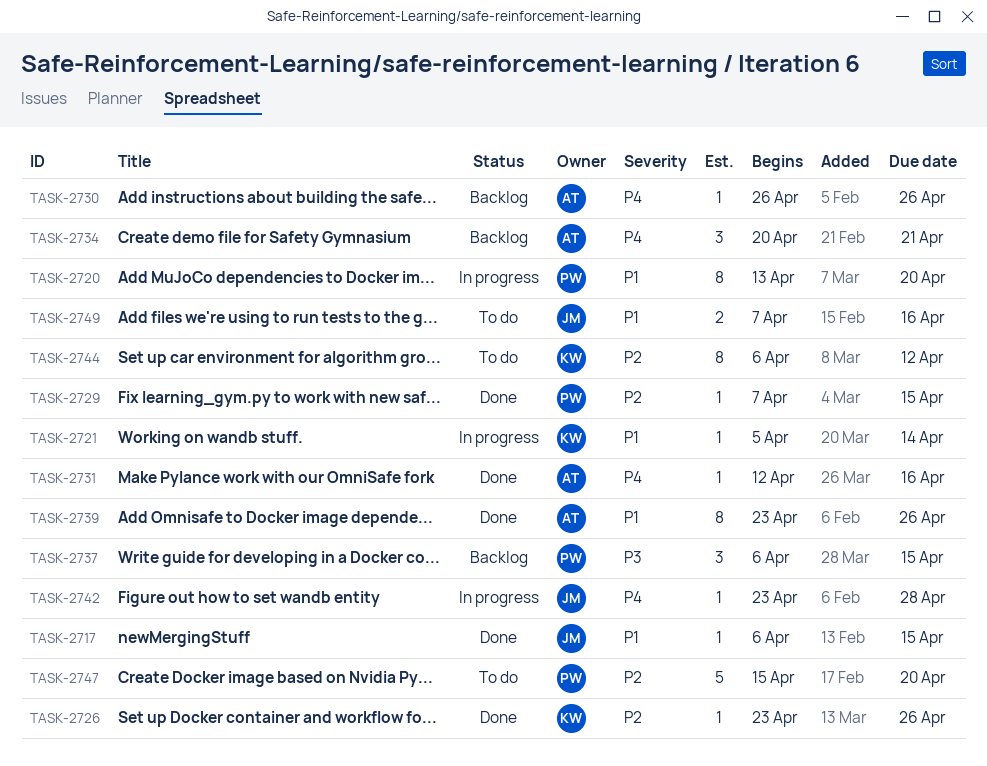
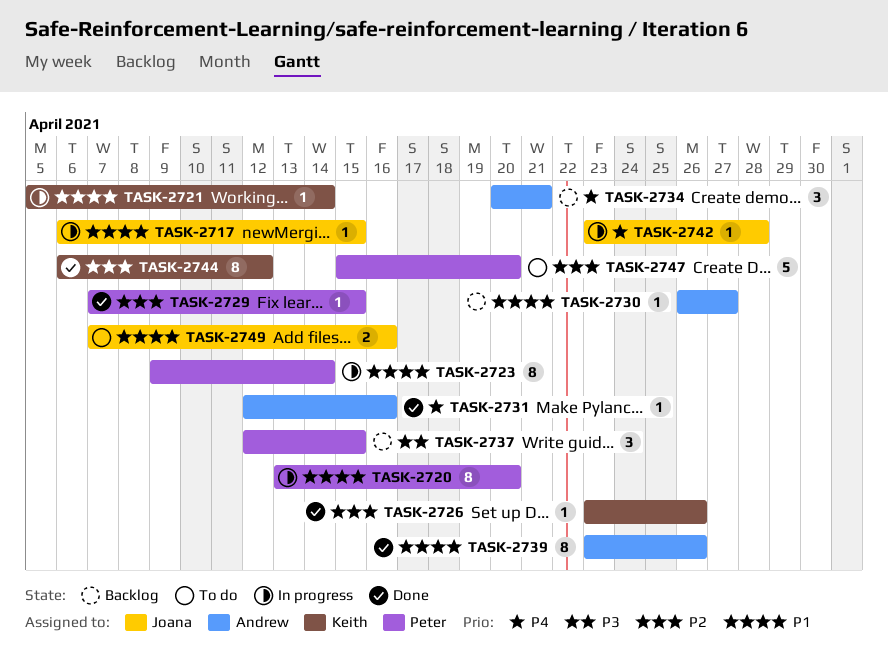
TASK-2717, status: Done -> In progress
TASK-2723: none -> present
TASK-2730, priority: P4 -> P1
TASK-2730, due: Apr 26 -> Apr 27
TASK-2737, start: Apr 6 -> Apr 12
TASK-2744, status: To do -> Done

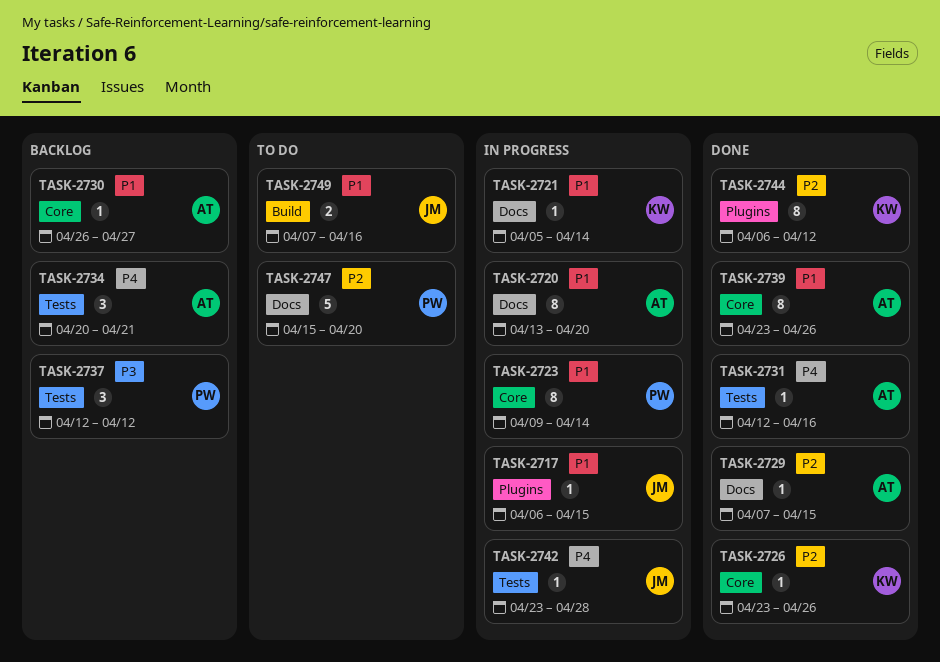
TASK-2720, owner: Peter -> Andrew
TASK-2729, owner: Peter -> Andrew
TASK-2737, due: Apr 15 -> Apr 12

